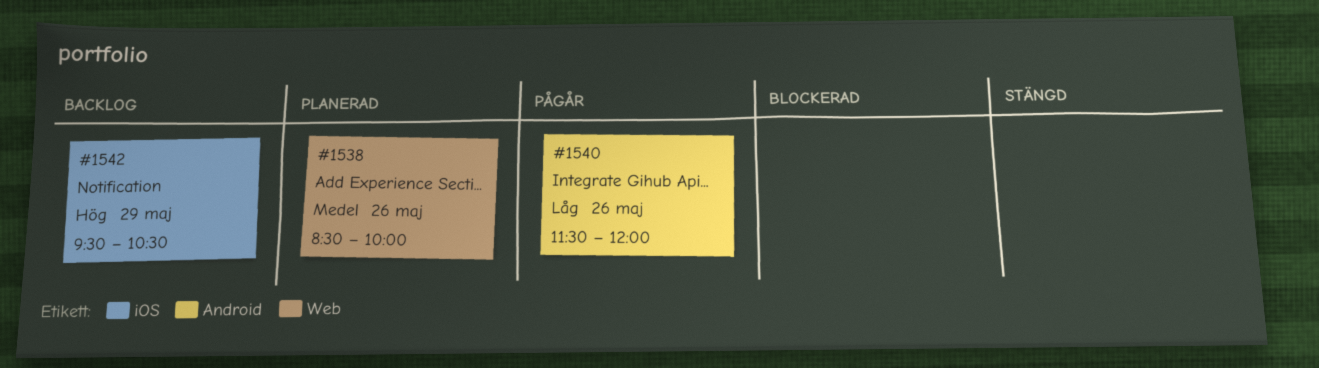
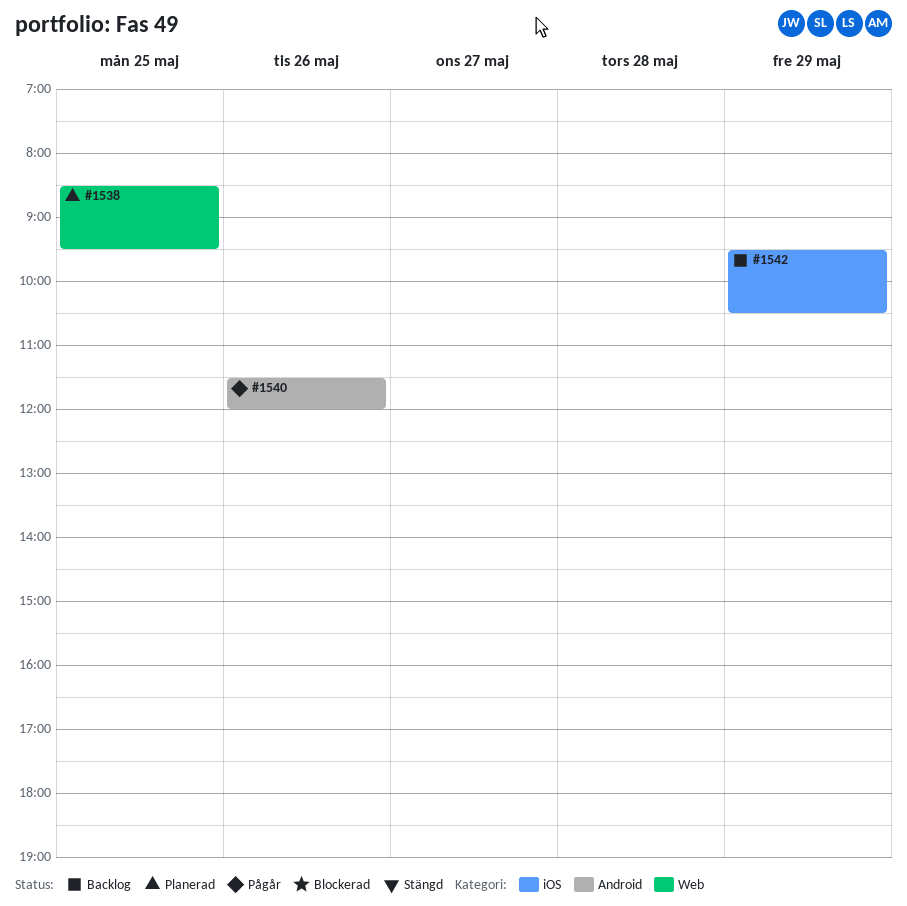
#1538, day: May 26 -> May 25
#1538, ends: 10:00 -> 09:30

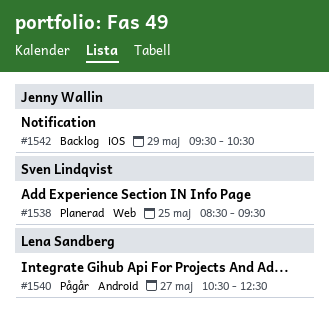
#1540, day: May 26 -> May 27
#1540, begins: 11:30 -> 10:30
#1540, ends: 12:00 -> 12:30

